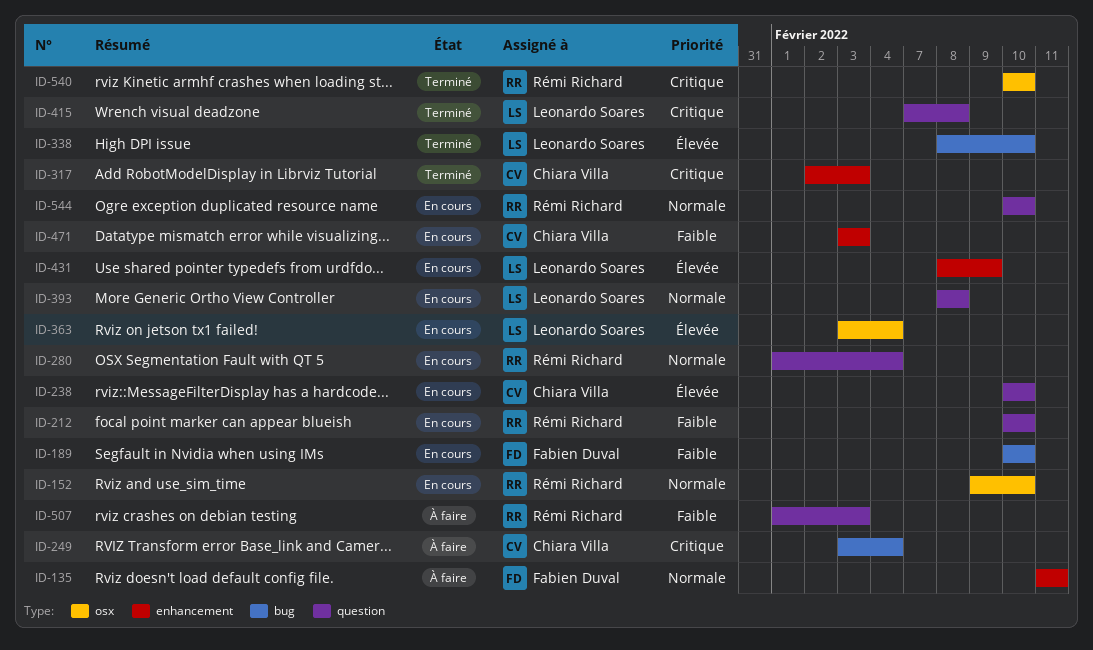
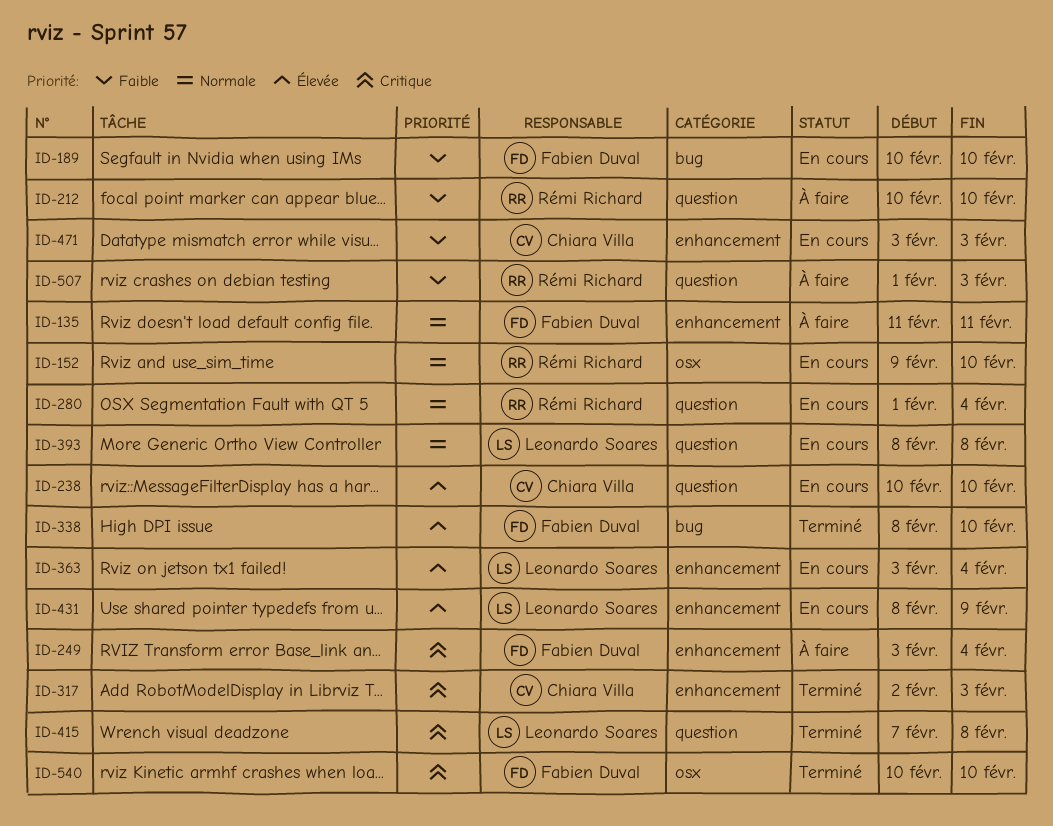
ID-212, status: En cours -> À faire
ID-249, owner: Chiara Villa -> Fabien Duval
ID-249, label: bug -> enhancement
ID-338, owner: Leonardo Soares -> Fabien Duval
ID-363, label: osx -> enhancement
ID-540, owner: Rémi Richard -> Fabien Duval
ID-544: present -> none

